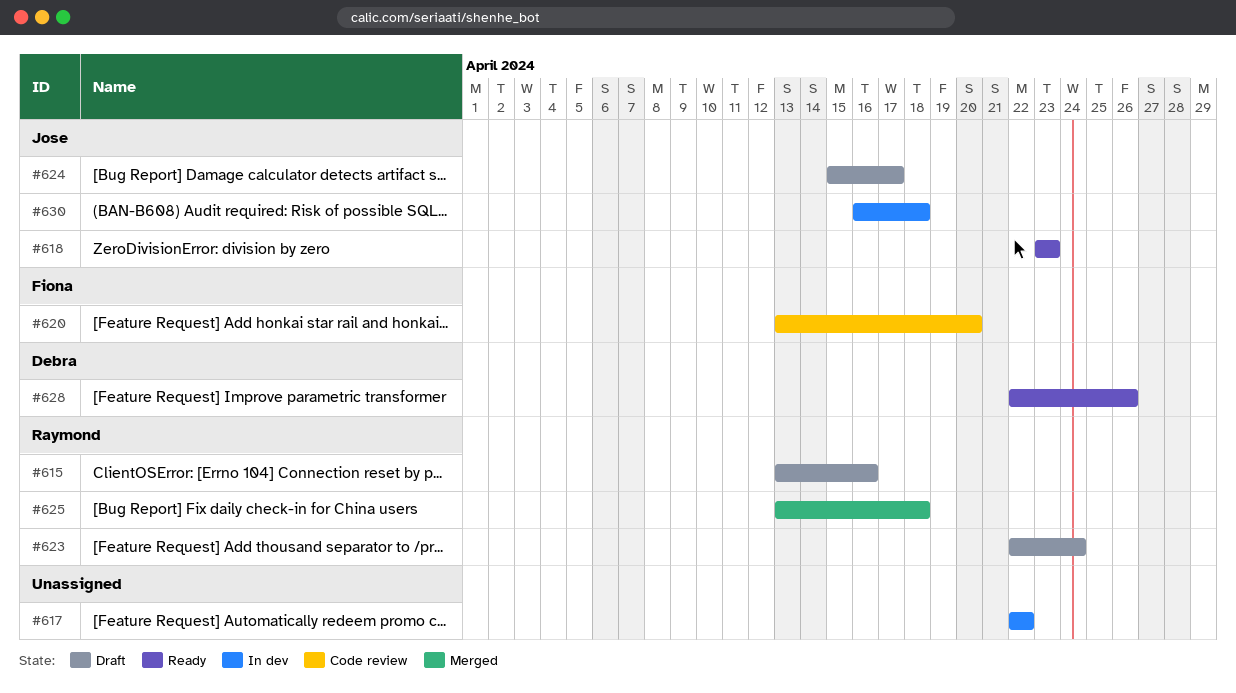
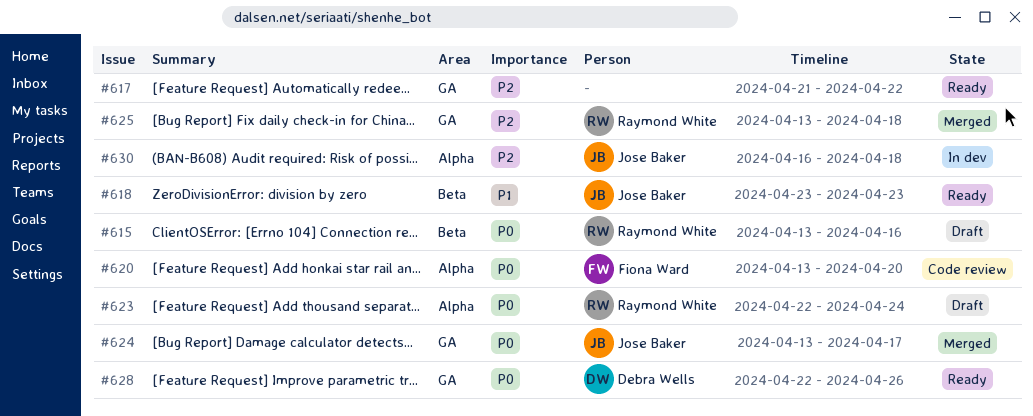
#617, status: In dev -> Ready
#617, start: Apr 22 -> Apr 21
#624, status: Draft -> Merged
#624, start: Apr 15 -> Apr 13

